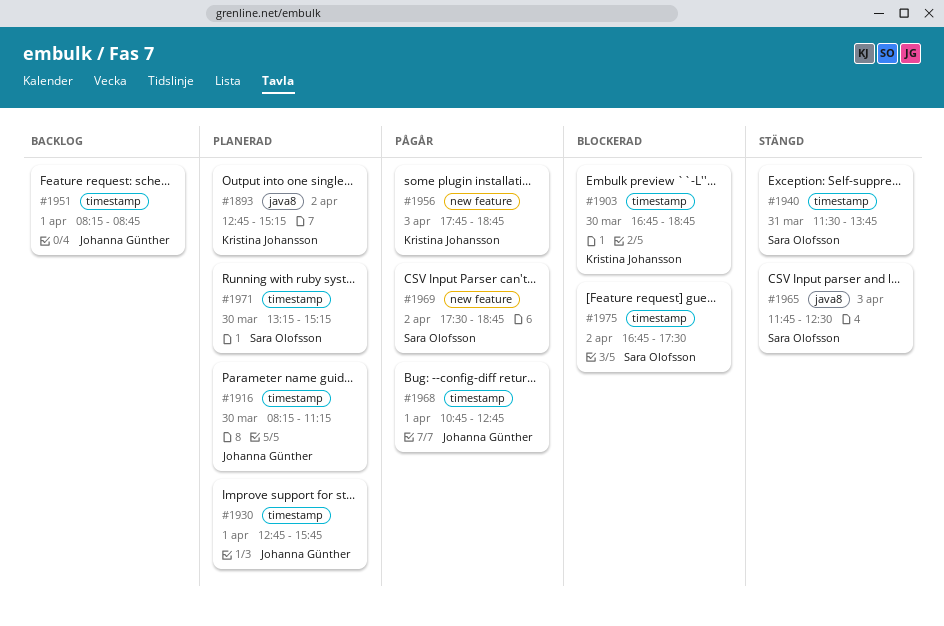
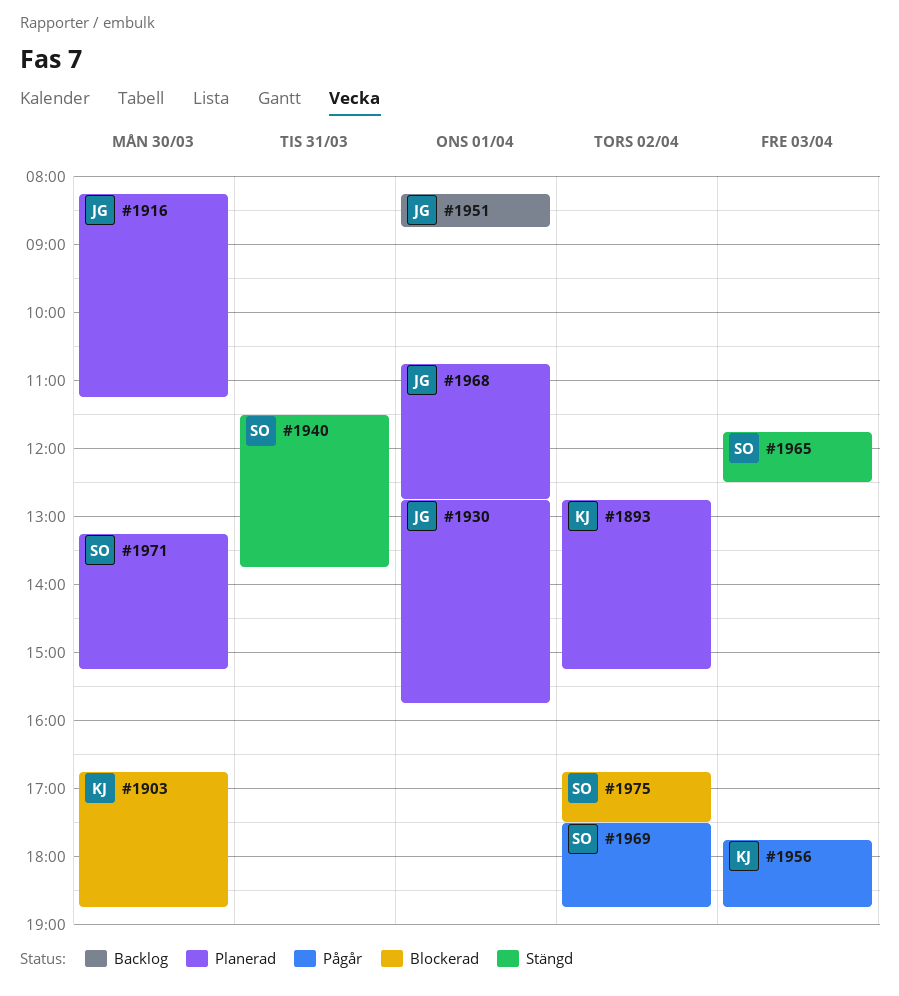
#1968, status: Pågår -> Planerad

